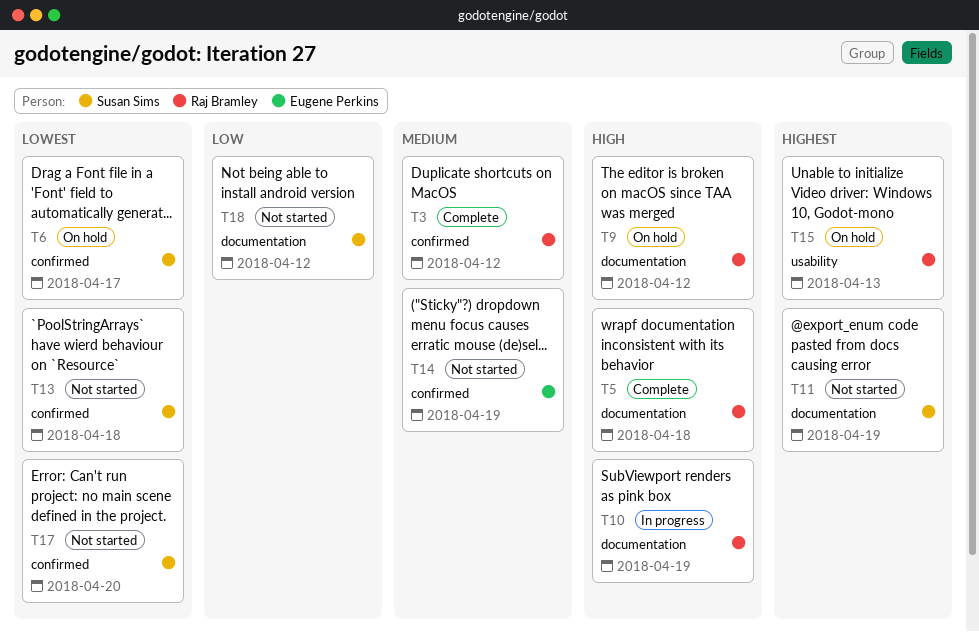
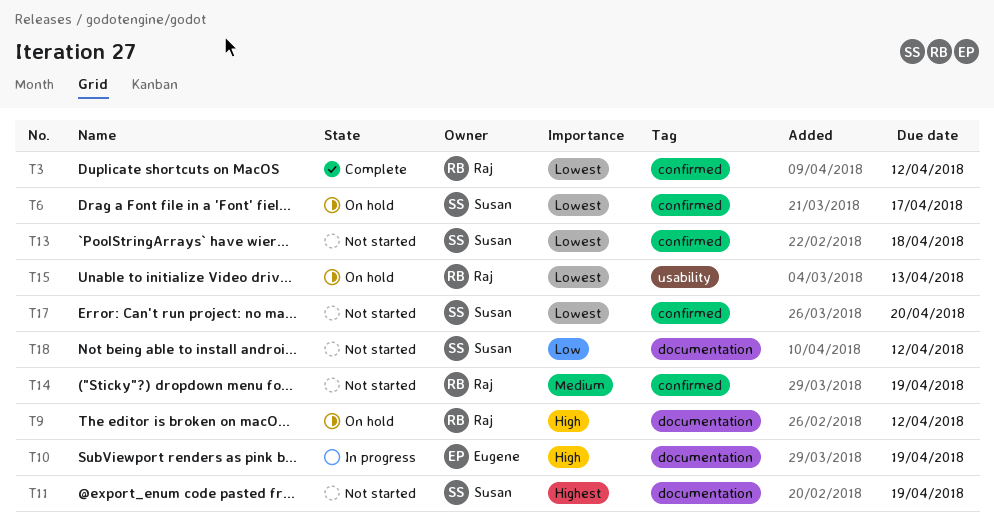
T3, priority: Medium -> Lowest
T5: present -> none
T10, owner: Raj Bramley -> Eugene Perkins
T14, owner: Eugene Perkins -> Raj Bramley
T15, priority: Highest -> Lowest

